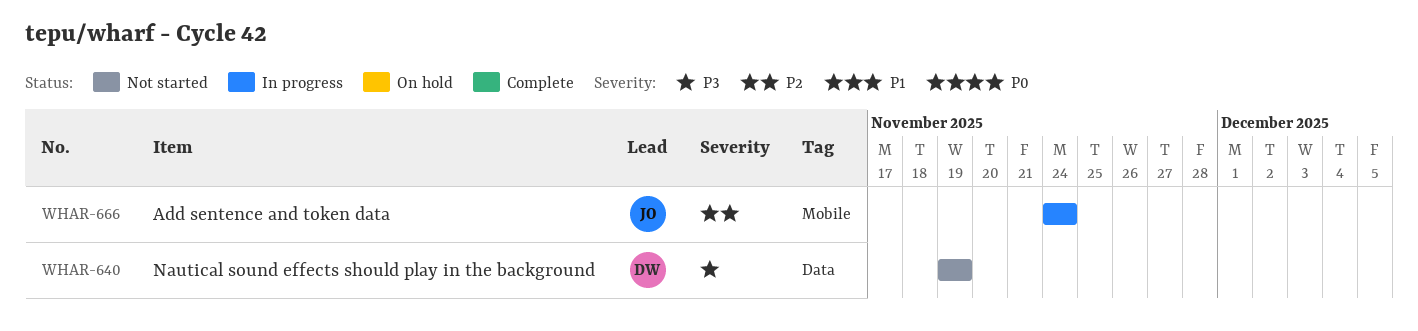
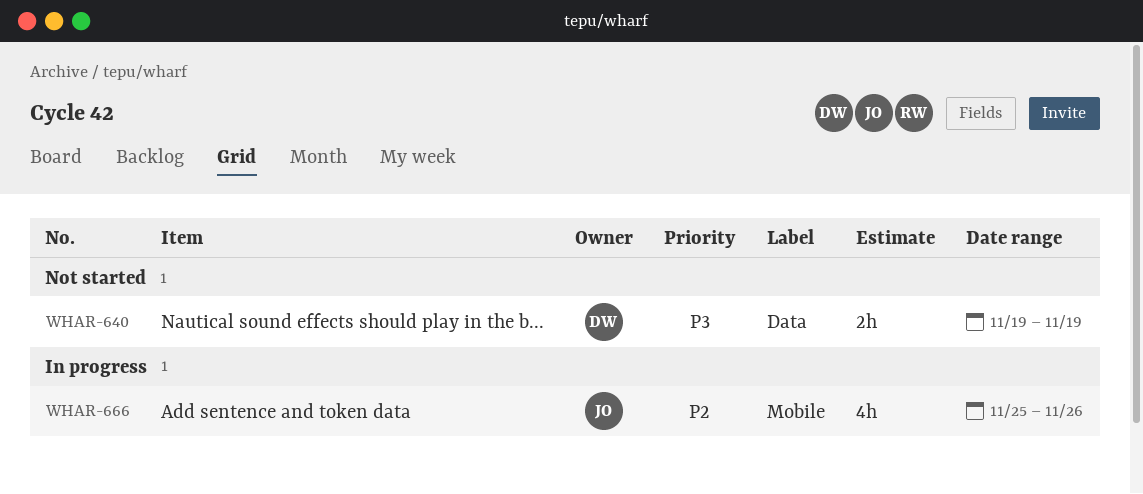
WHAR-666, start: Nov 24 -> Nov 25
WHAR-666, due: Nov 24 -> Nov 26

